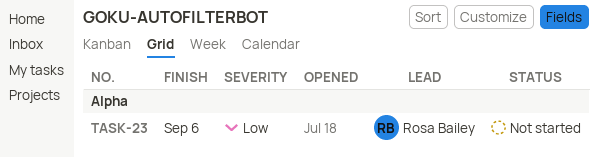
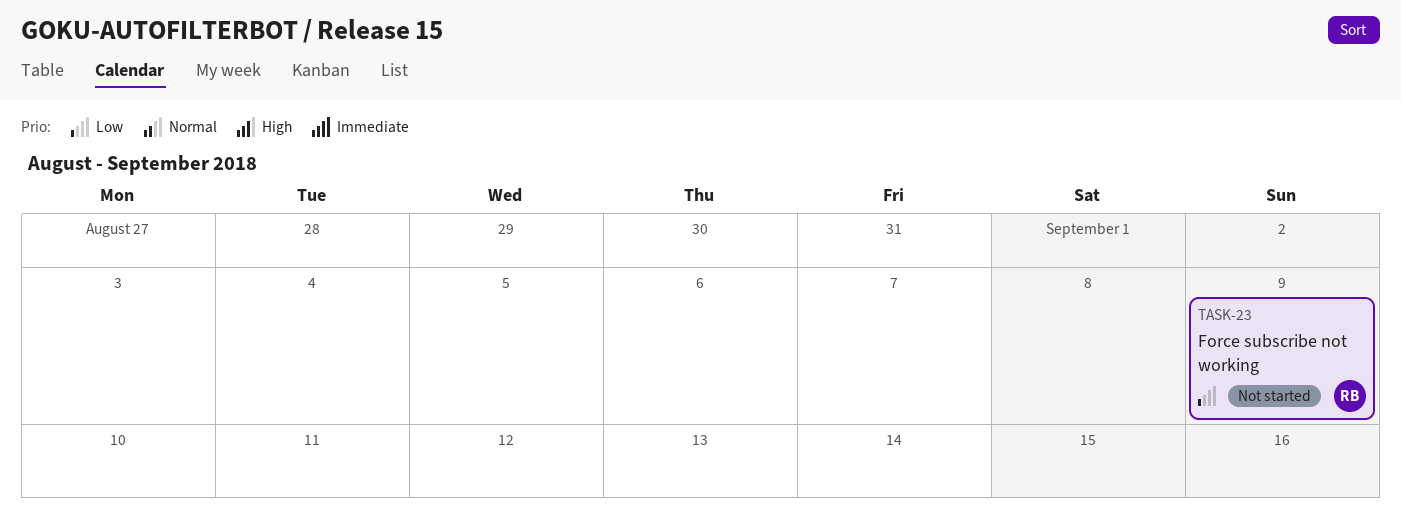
TASK-23, due: Sep 6 -> Sep 9

